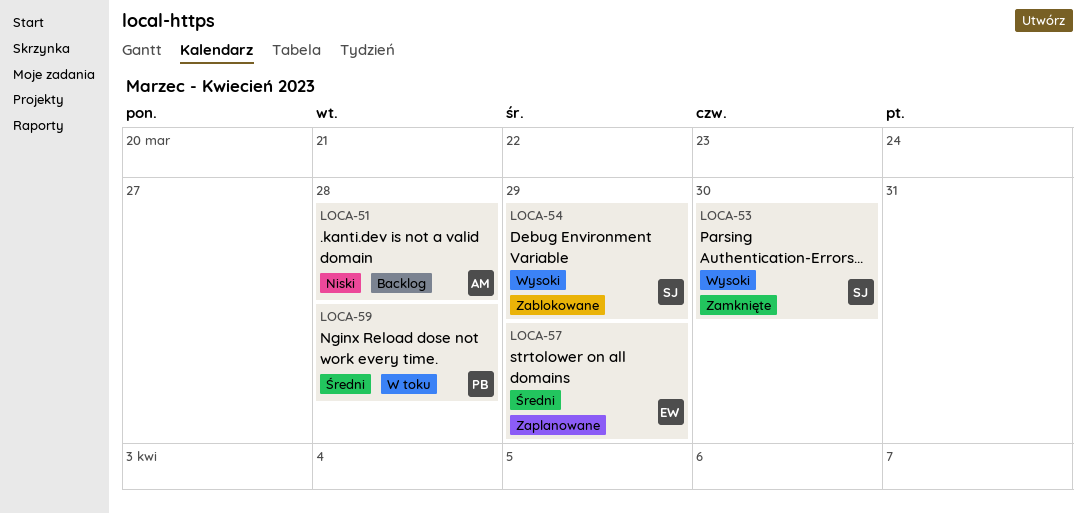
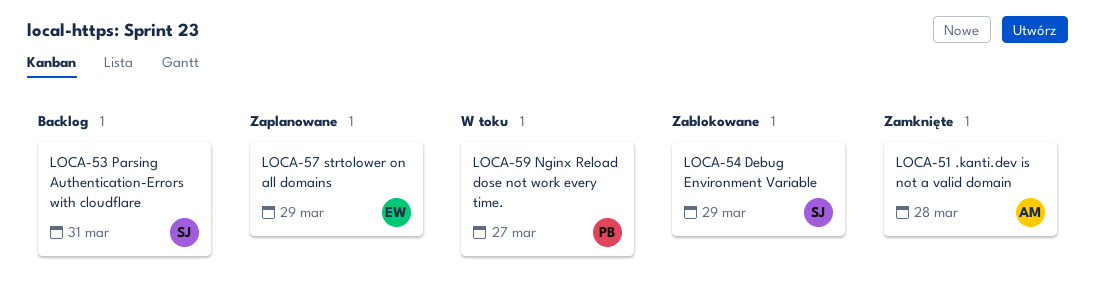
LOCA-51, status: Backlog -> Zamknięte
LOCA-53, status: Zamknięte -> Backlog
LOCA-53, due: Mar 30 -> Mar 31
LOCA-59, due: Mar 28 -> Mar 27

